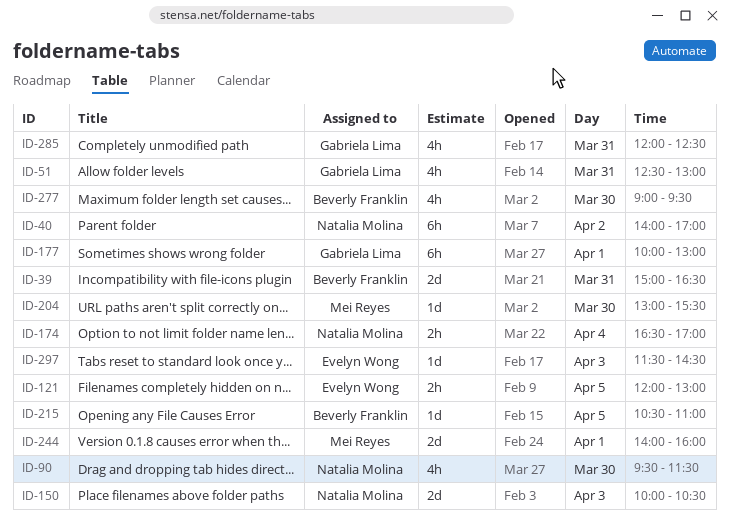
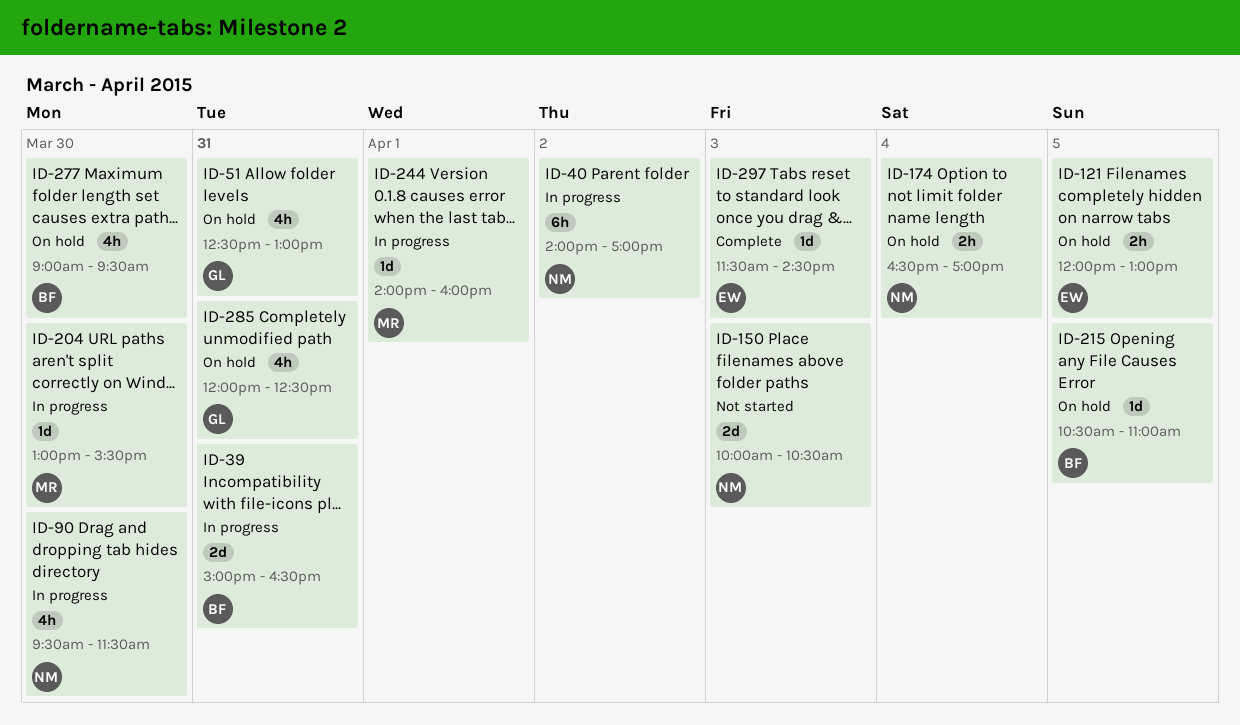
ID-177: present -> none
ID-244, estimate: 2d -> 1d

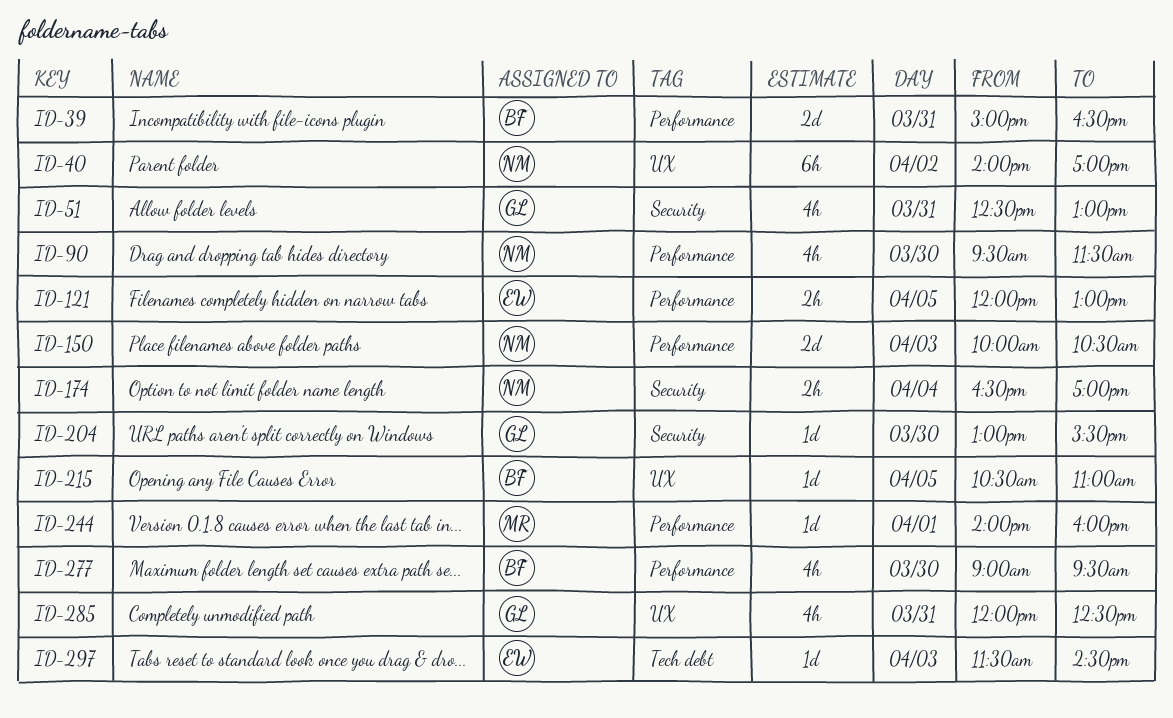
ID-204, owner: MR -> GL

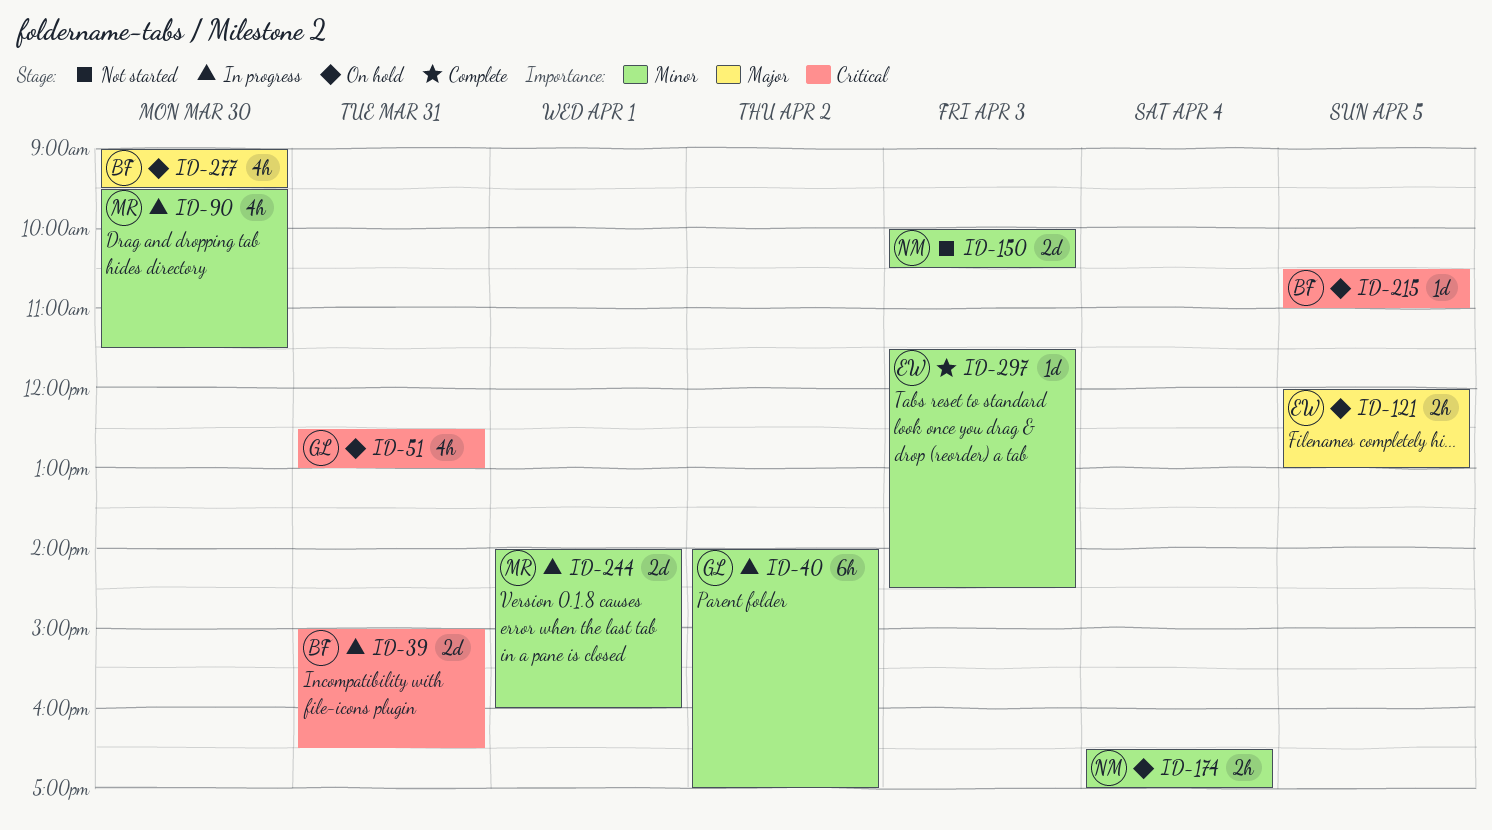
ID-40, owner: NM -> GL
ID-90, owner: NM -> MR
ID-204: present -> none
ID-244, estimate: 1d -> 2d
ID-285: present -> none

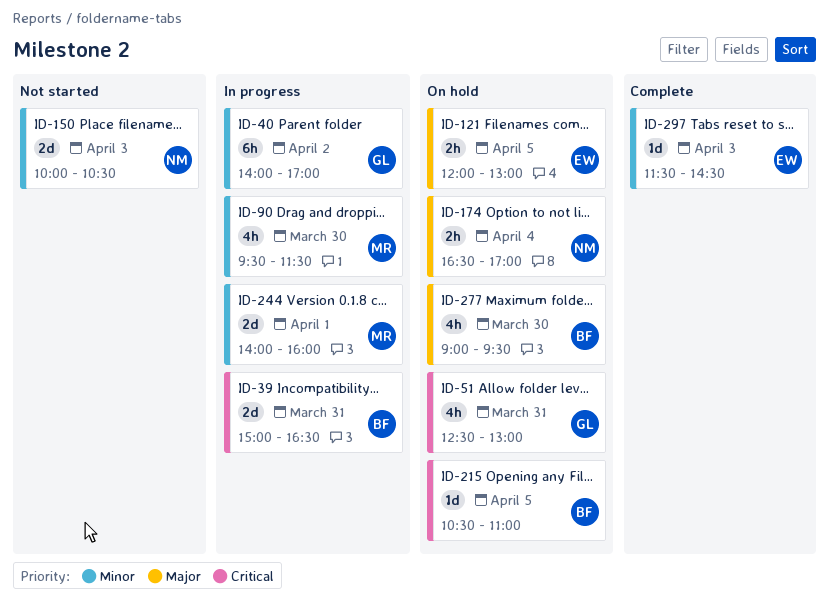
ID-174, priority: Minor -> Major

